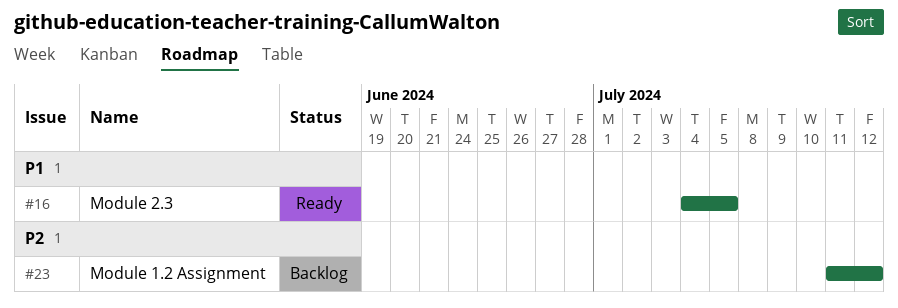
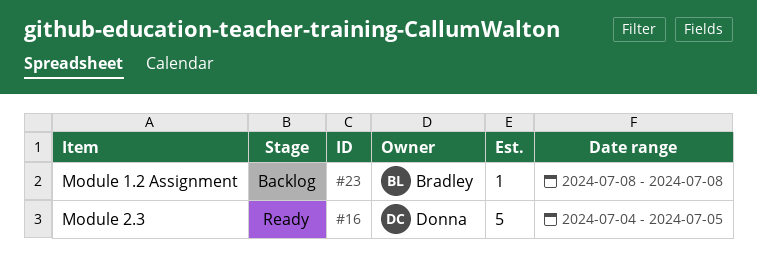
#23, start: Jul 11 -> Jul 8
#23, due: Jul 12 -> Jul 8

